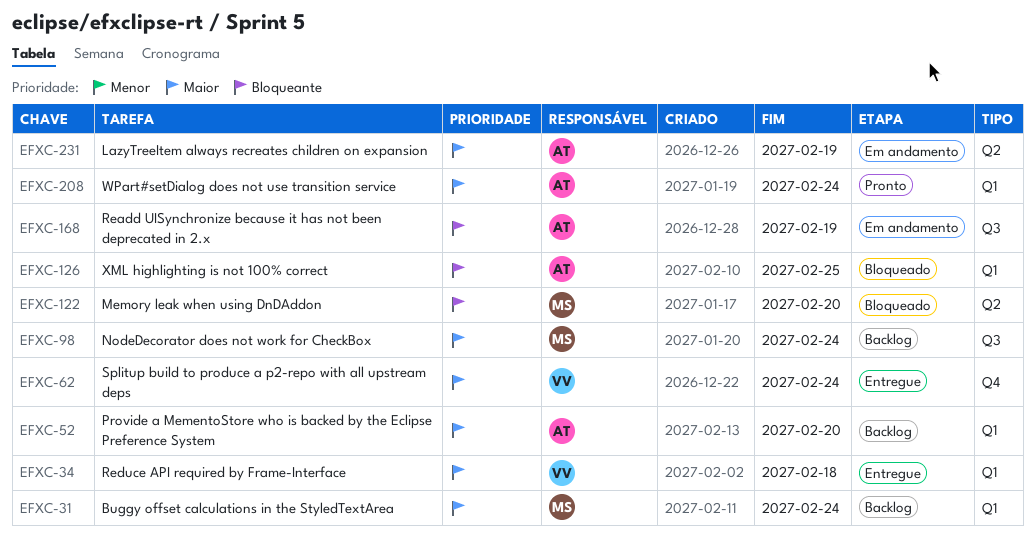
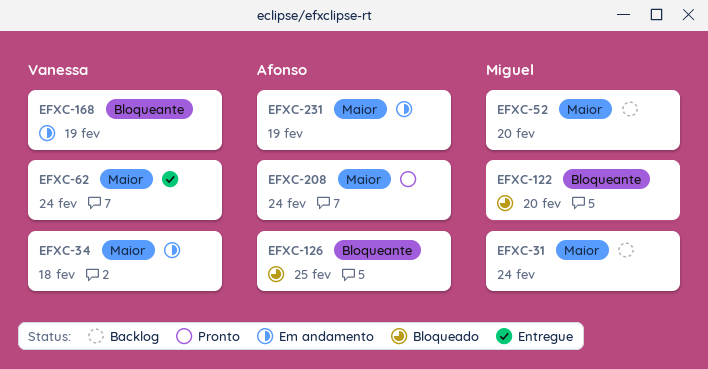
EFXC-34, status: Entregue -> Em andamento
EFXC-52, owner: Afonso -> Miguel
EFXC-98: present -> none
EFXC-168, owner: Afonso -> Vanessa

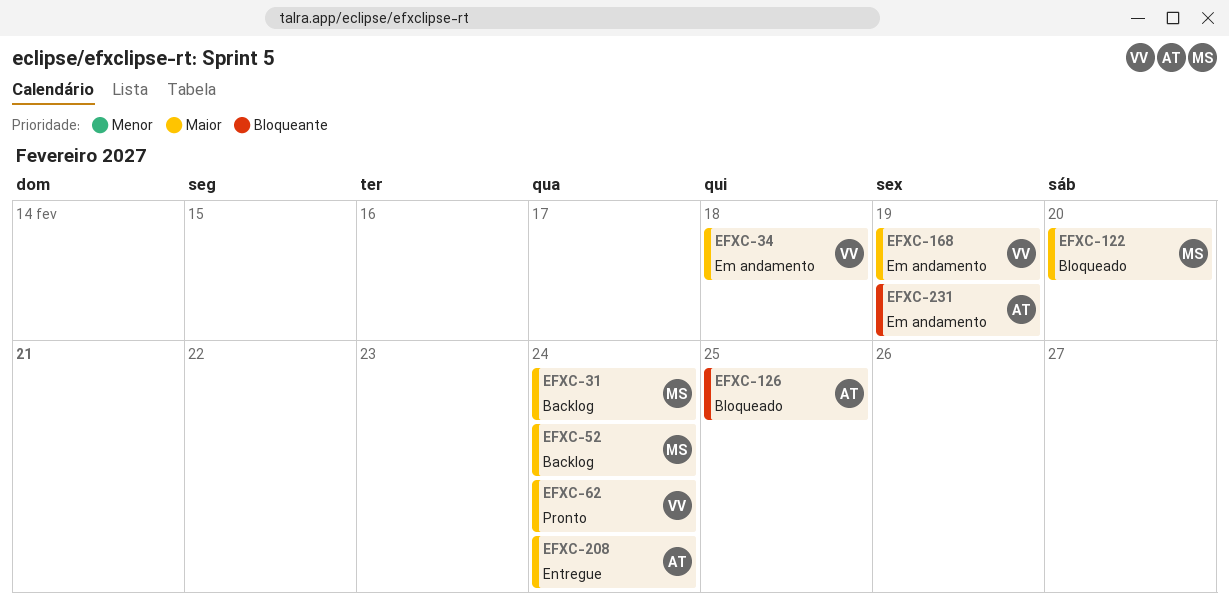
EFXC-52, due: Feb 20 -> Feb 24
EFXC-62, status: Entregue -> Pronto
EFXC-122, priority: Bloqueante -> Maior
EFXC-168, priority: Bloqueante -> Maior
EFXC-208, status: Pronto -> Entregue
EFXC-231, priority: Maior -> Bloqueante

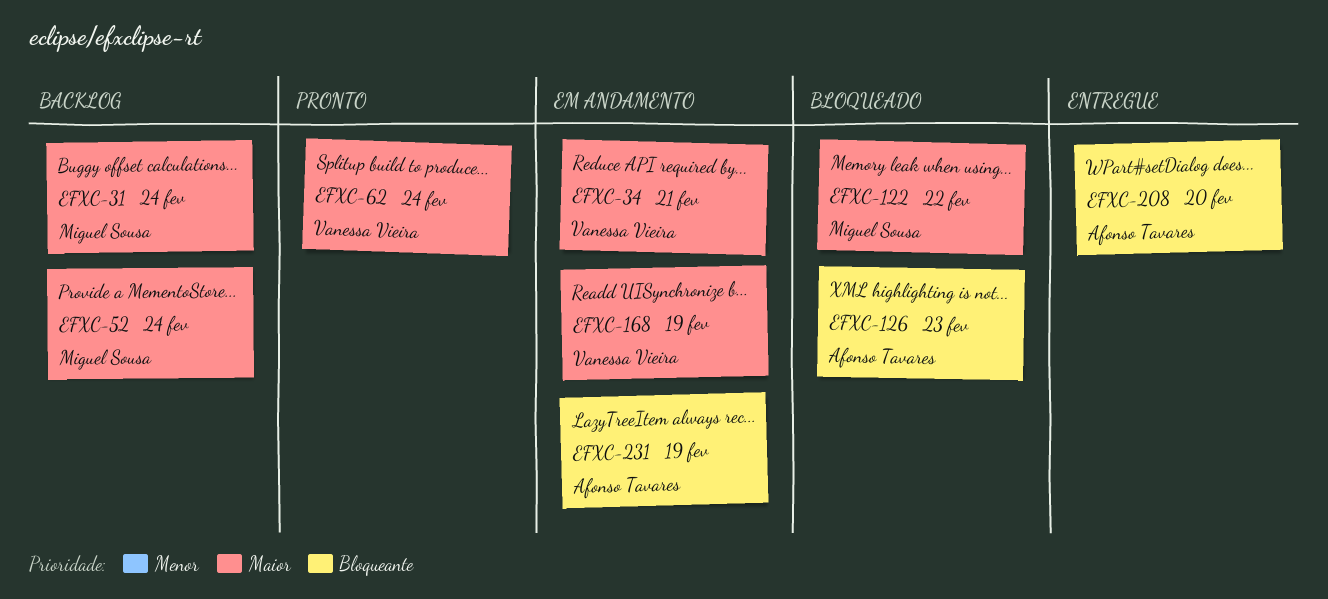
EFXC-34, due: Feb 18 -> Feb 21
EFXC-122, due: Feb 20 -> Feb 22
EFXC-126, due: Feb 25 -> Feb 23
EFXC-208, priority: Maior -> Bloqueante
EFXC-208, due: Feb 24 -> Feb 20

